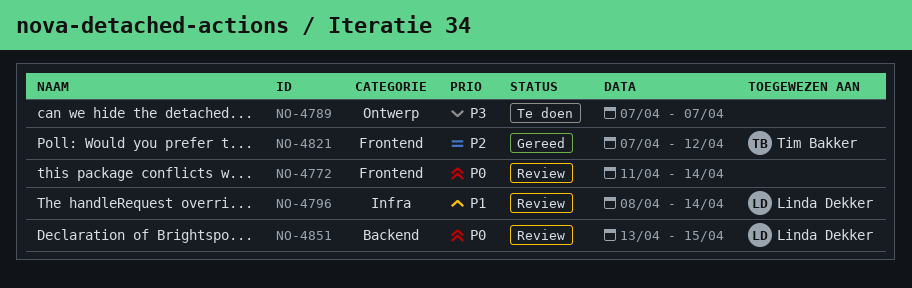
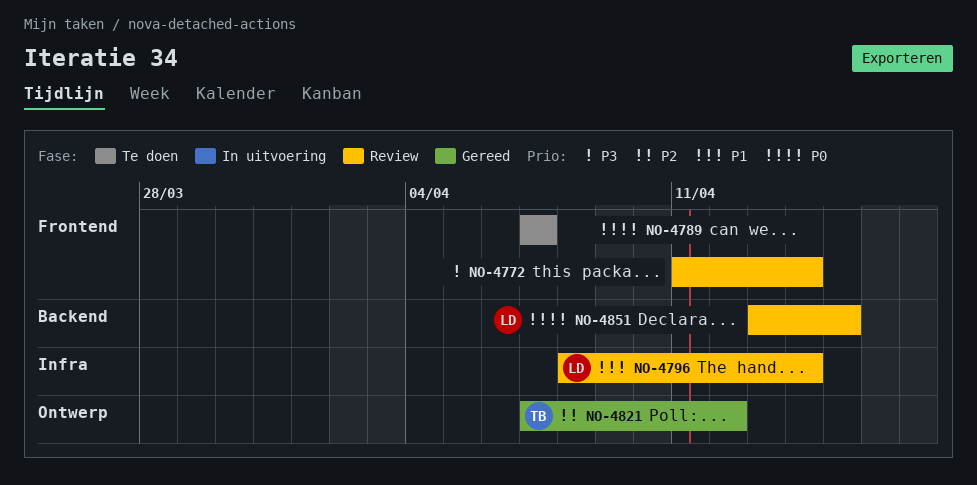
NO-4772, priority: P0 -> P3
NO-4789, priority: P3 -> P0
NO-4789, label: Ontwerp -> Frontend
NO-4821, label: Frontend -> Ontwerp

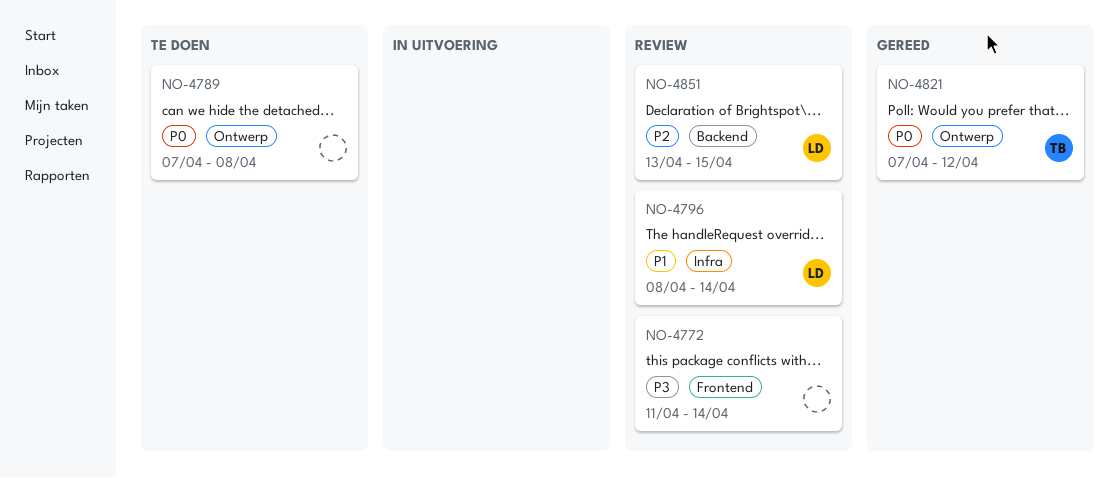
NO-4789, label: Frontend -> Ontwerp
NO-4789, due: Apr 7 -> Apr 8
NO-4821, priority: P2 -> P0
NO-4851, priority: P0 -> P2

